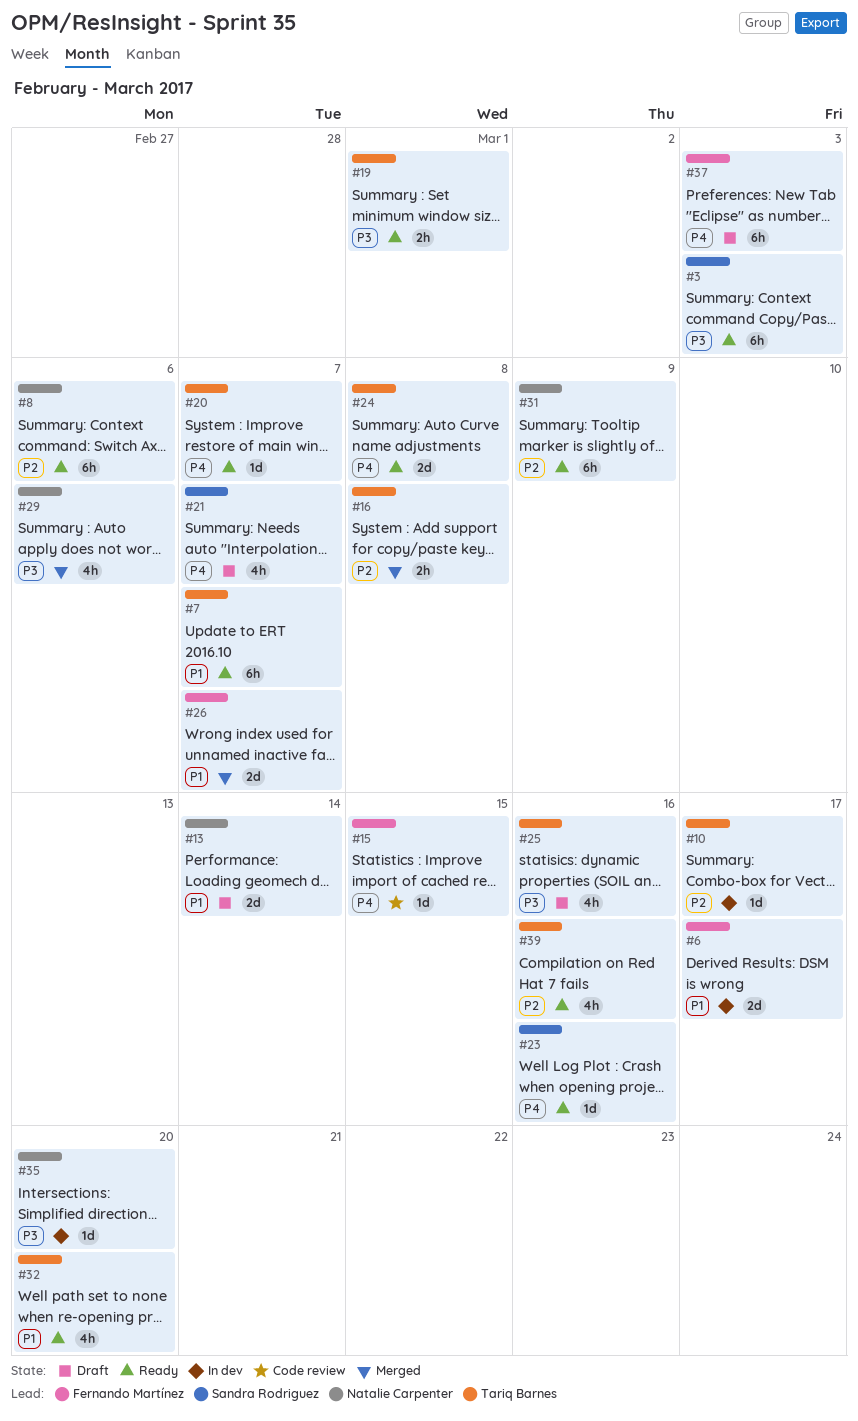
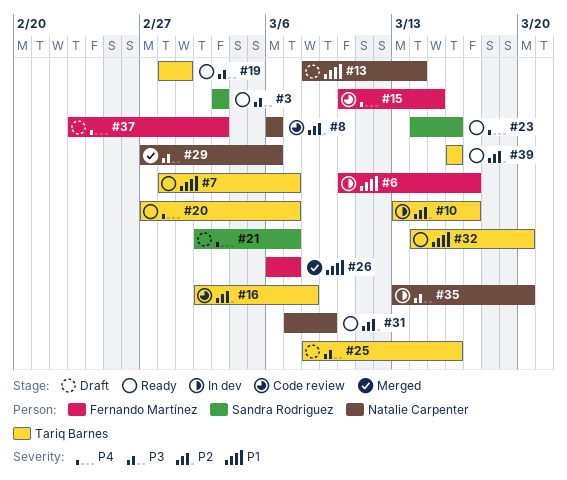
#8, status: Ready -> Code review
#16, status: Merged -> Code review
#24: present -> none

